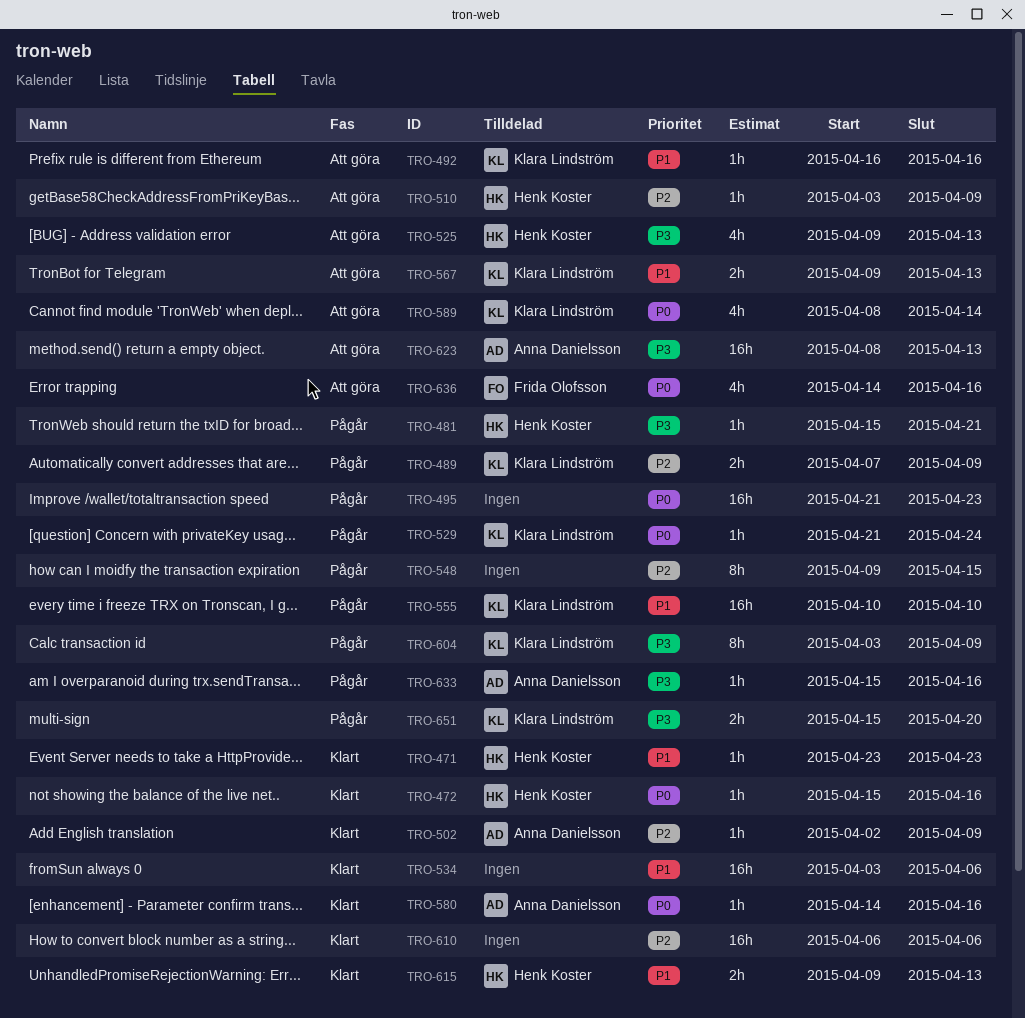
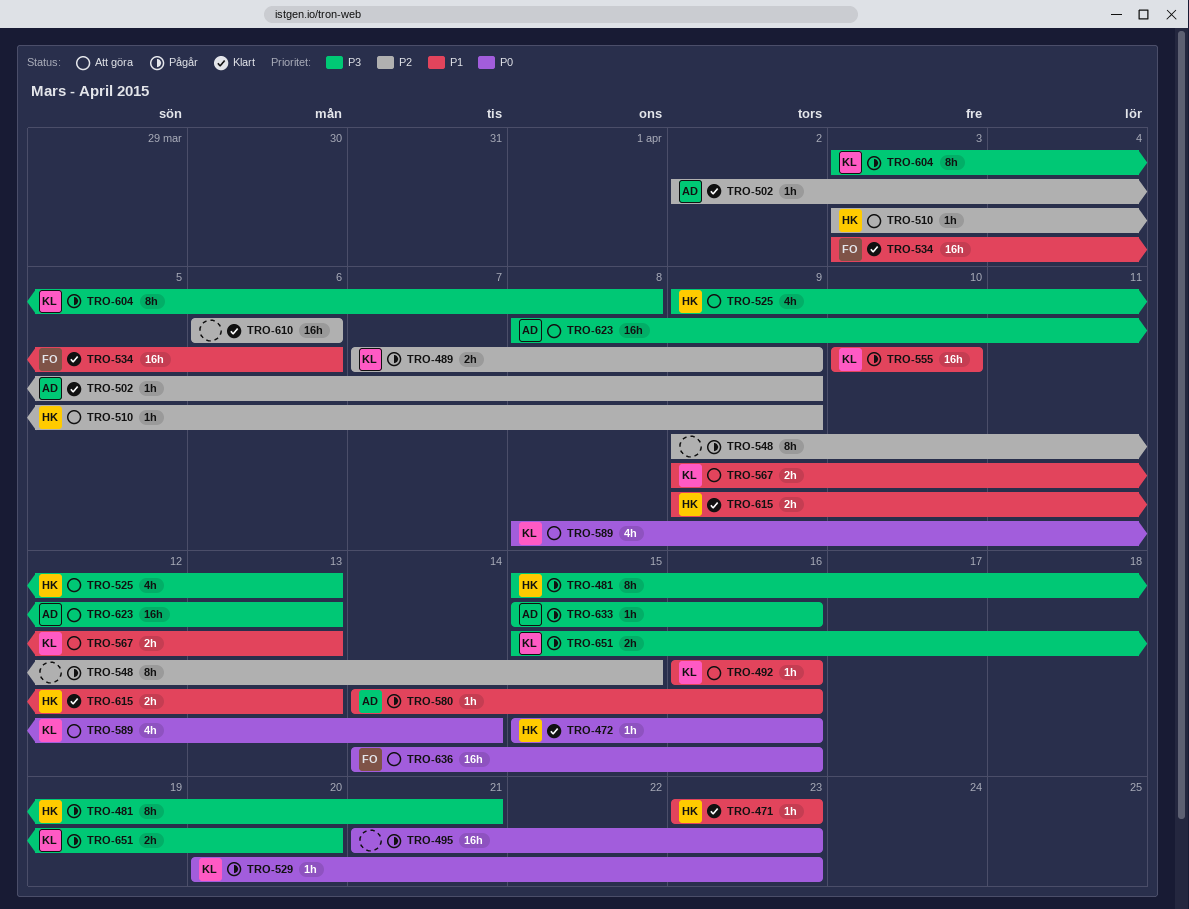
TRO-481, estimate: 1h -> 8h
TRO-529, start: Apr 21 -> Apr 20
TRO-529, due: Apr 24 -> Apr 23
TRO-534, owner: none -> Frida Olofsson
TRO-580, status: Klart -> Pågår
TRO-580, priority: P0 -> P1
TRO-604, due: Apr 9 -> Apr 8
TRO-636, estimate: 4h -> 16h

